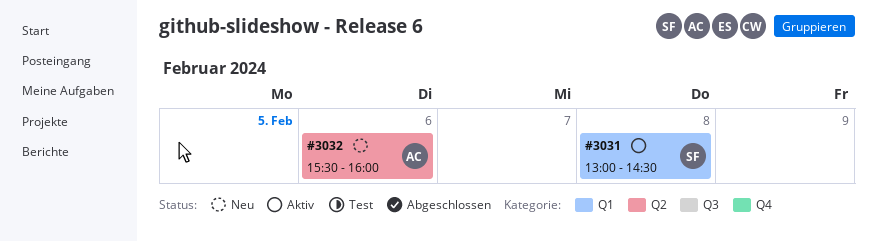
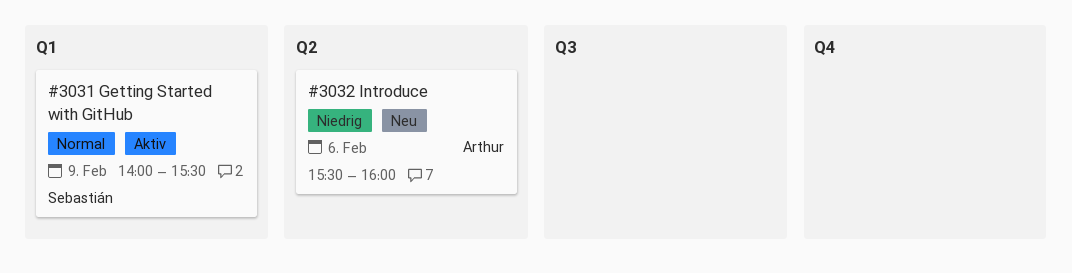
#3031, day: Feb 8 -> Feb 9
#3031, begins: 13:00 -> 14:00
#3031, ends: 14:30 -> 15:30

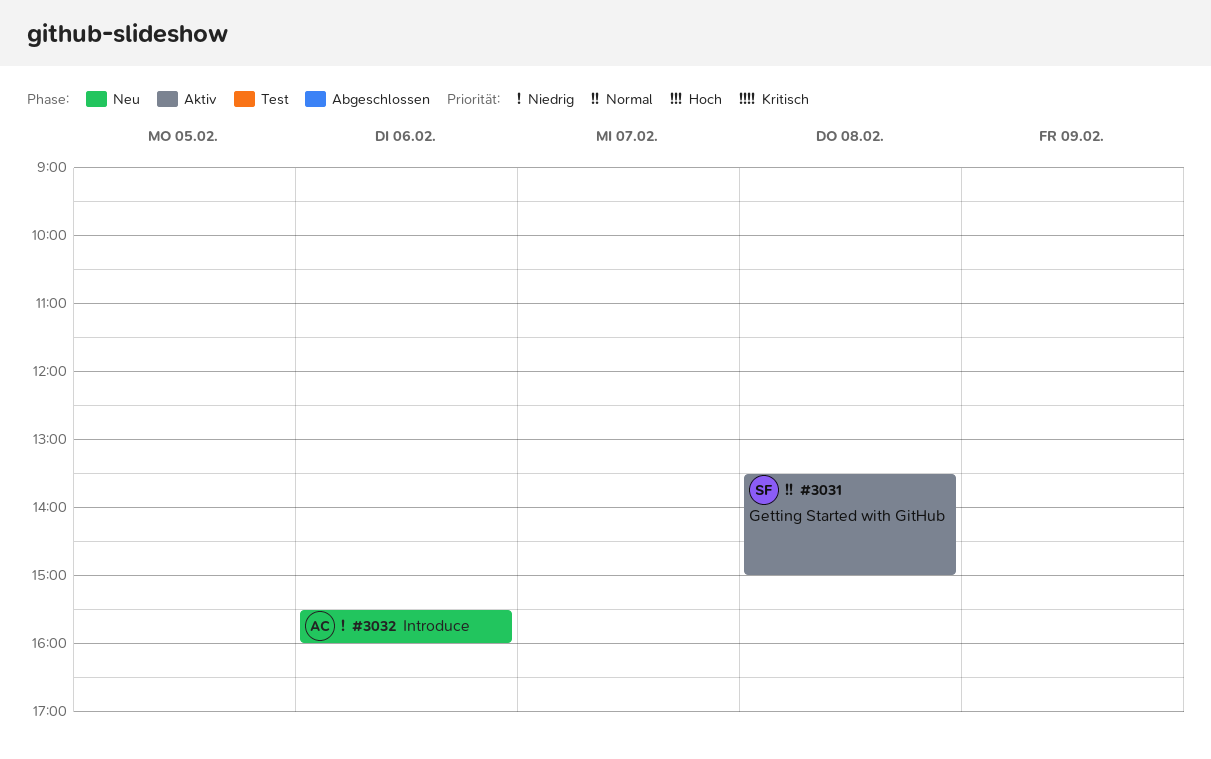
#3031, day: Feb 9 -> Feb 8
#3031, begins: 14:00 -> 13:30
#3031, ends: 15:30 -> 15:00

